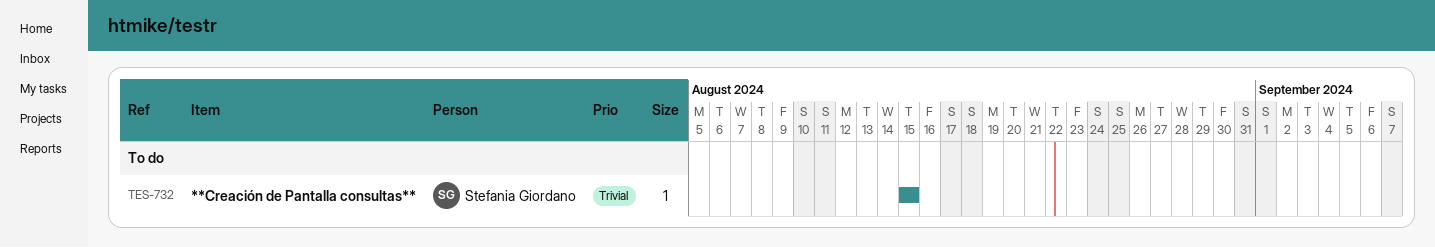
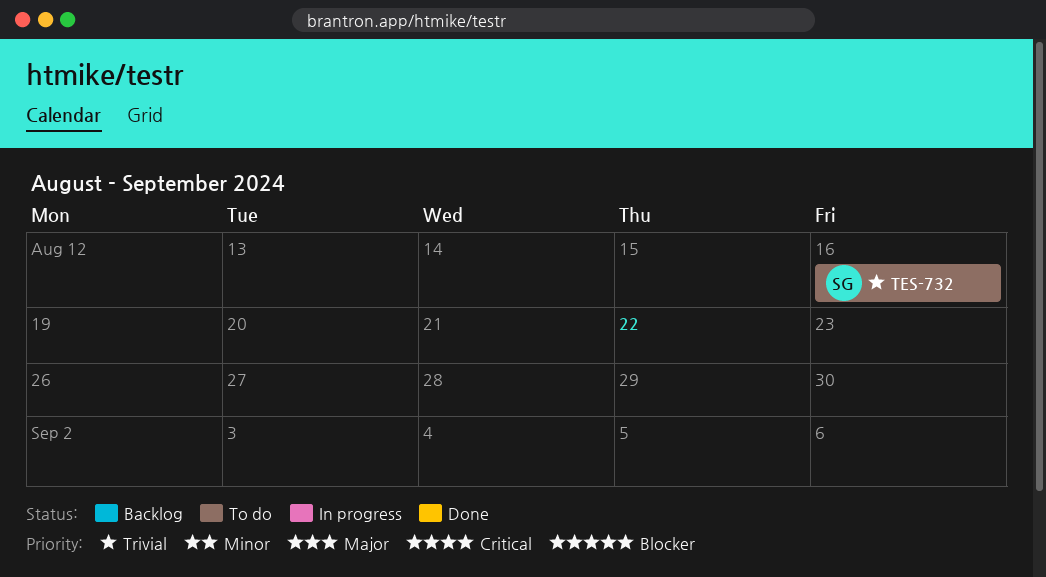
TES-732, start: Aug 15 -> Aug 16
TES-732, due: Aug 15 -> Aug 16

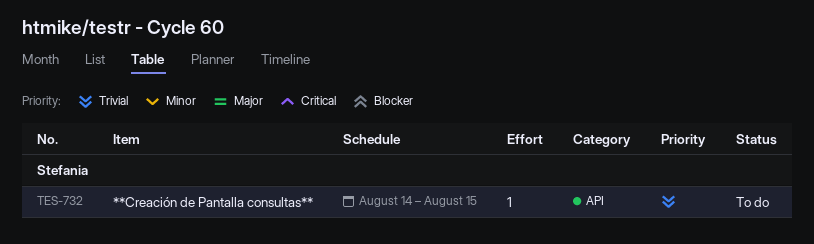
TES-732, start: Aug 16 -> Aug 14
TES-732, due: Aug 16 -> Aug 15

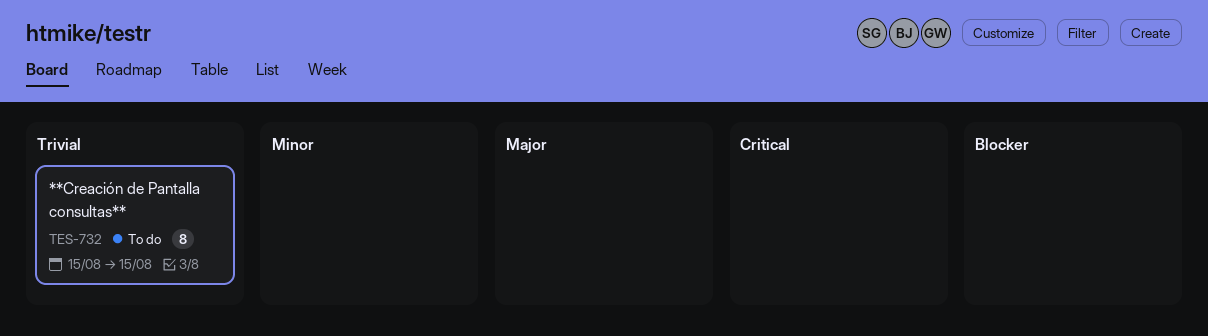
TES-732, estimate: 1 -> 8
TES-732, start: Aug 14 -> Aug 15

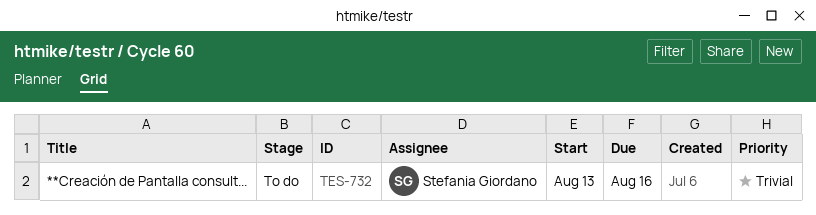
TES-732, start: Aug 15 -> Aug 13
TES-732, due: Aug 15 -> Aug 16

